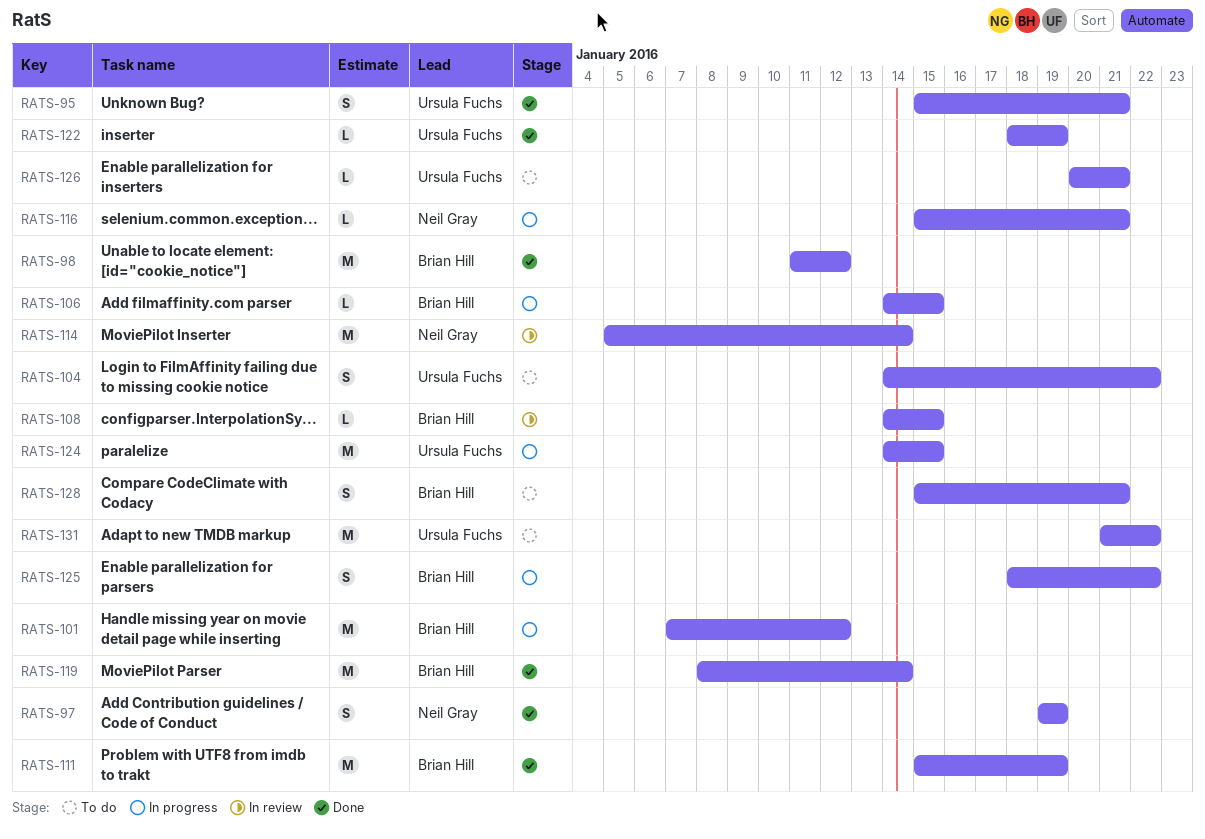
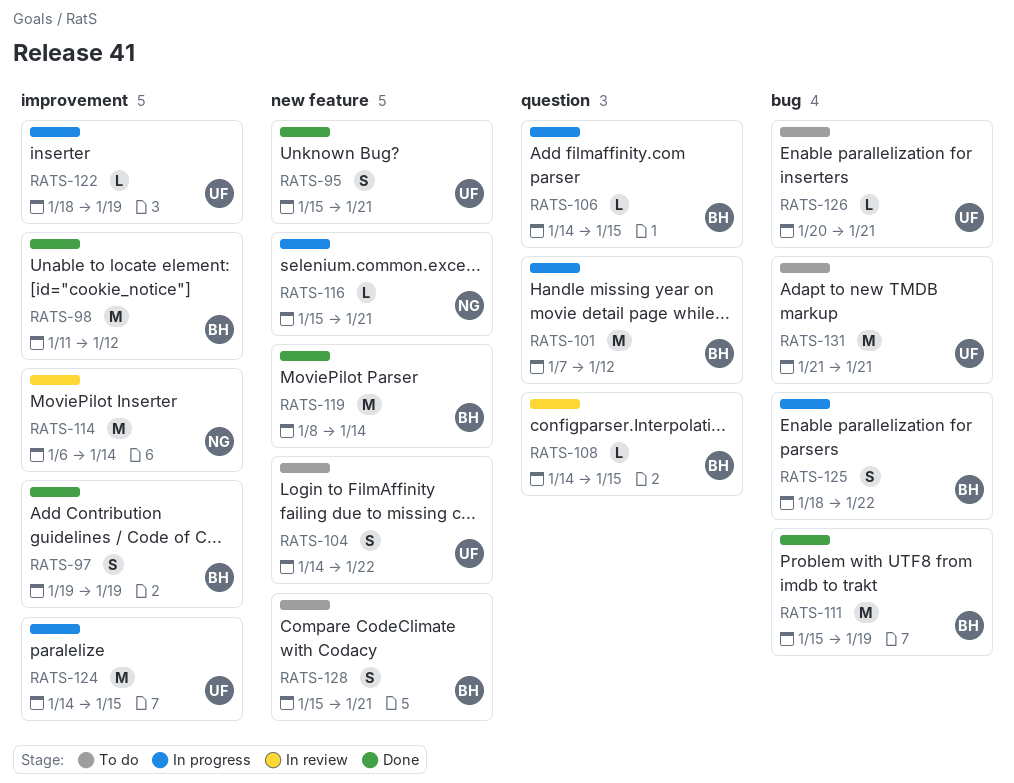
RATS-97, owner: Neil Gray -> Brian Hill
RATS-114, start: Jan 5 -> Jan 6
RATS-122, status: Done -> In progress
RATS-131, due: Jan 22 -> Jan 21

